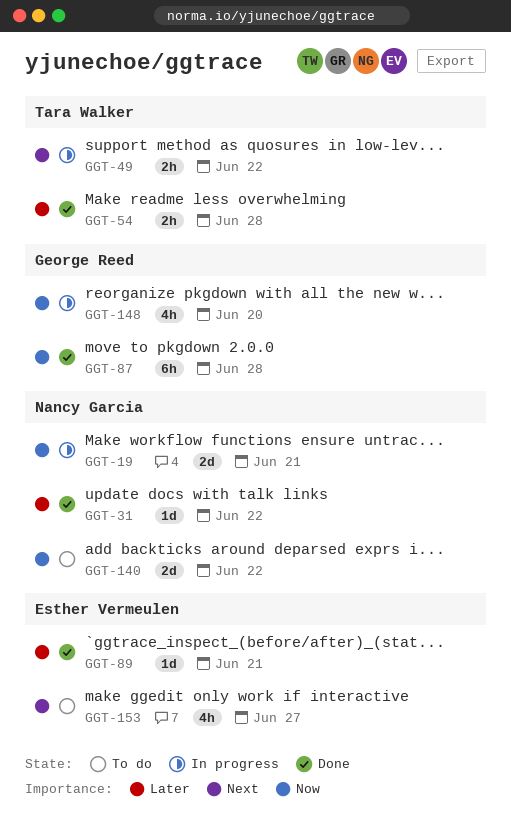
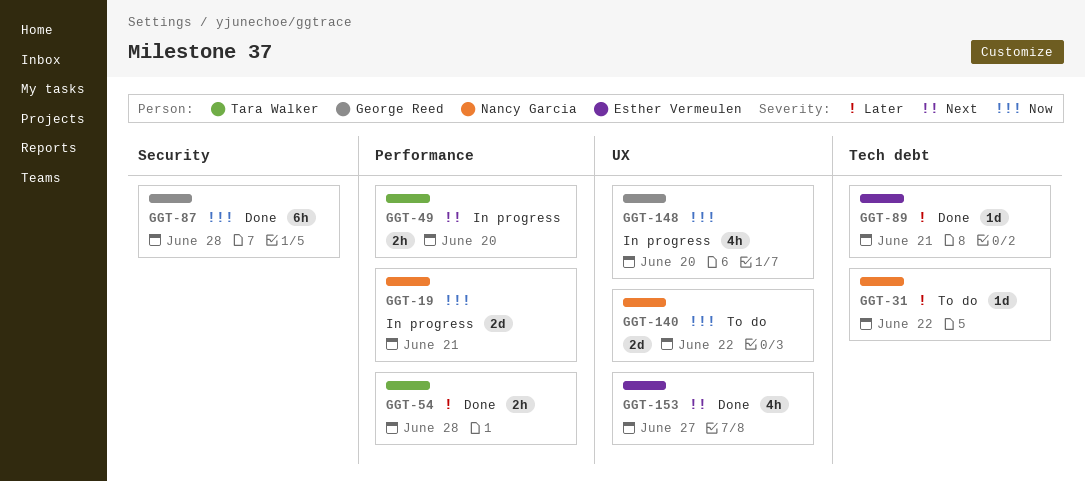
GGT-31, status: Done -> To do
GGT-49, due: Jun 22 -> Jun 20
GGT-153, status: To do -> Done

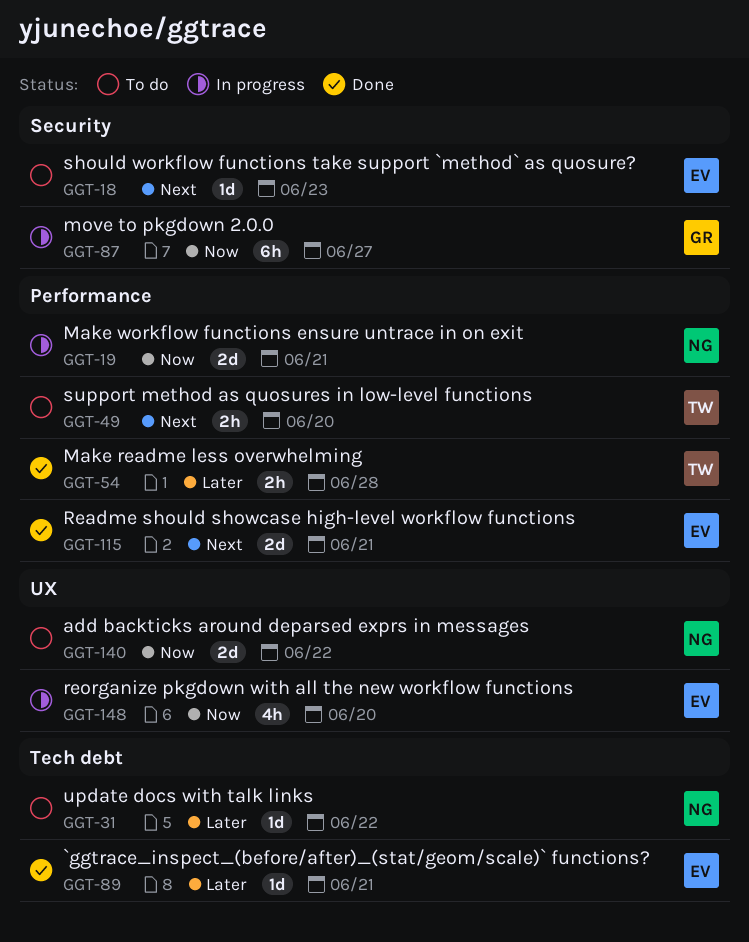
GGT-18: none -> present
GGT-49, status: In progress -> To do
GGT-87, status: Done -> In progress
GGT-87, due: Jun 28 -> Jun 27
GGT-115: none -> present
GGT-148, owner: George Reed -> Esther Vermeulen
GGT-153: present -> none

